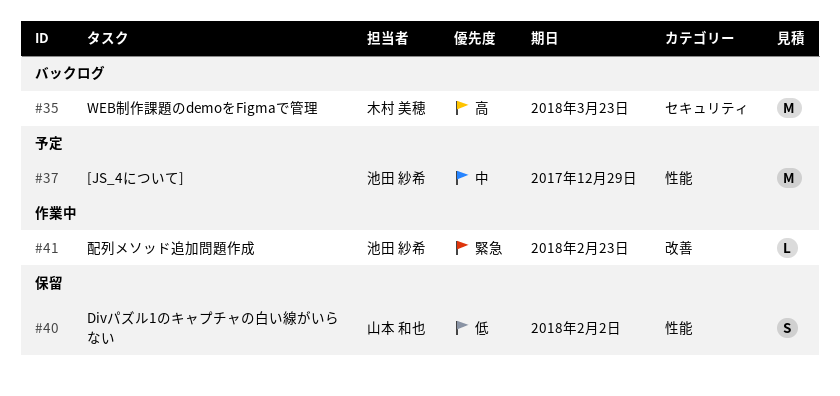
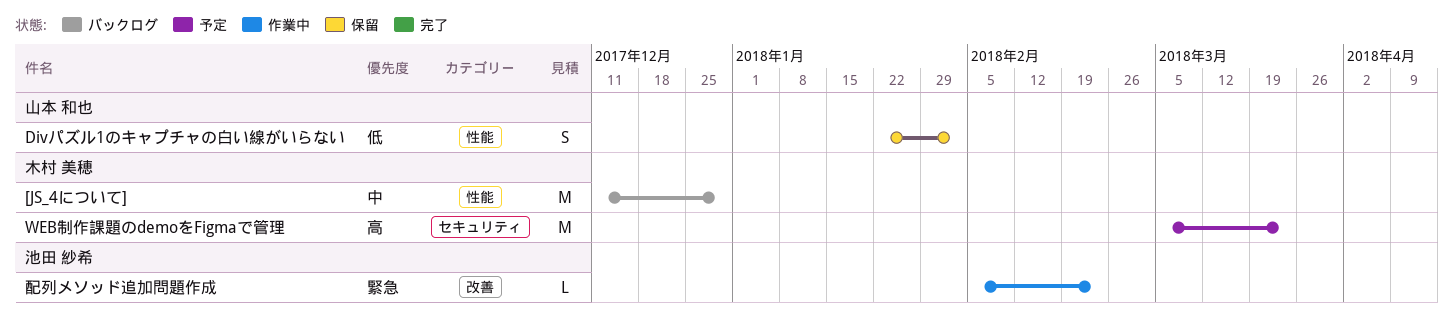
[JS_4について], status: 予定 -> バックログ
[JS_4について], owner: 池田 紗希 -> 木村 美穂
WEB制作課題のdemoをFigmaで管理, status: バックログ -> 予定

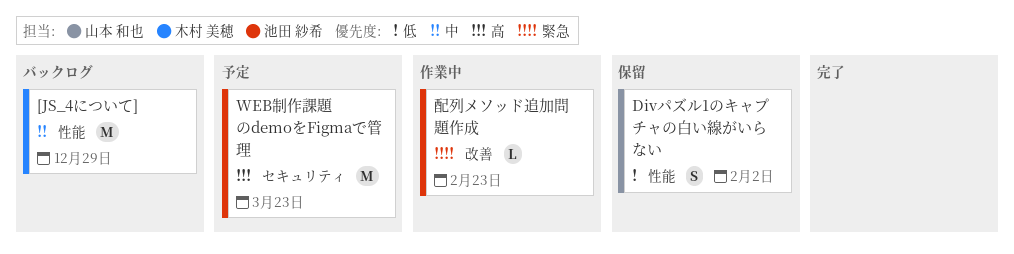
WEB制作課題のdemoをFigmaで管理, owner: 木村 美穂 -> 池田 紗希

